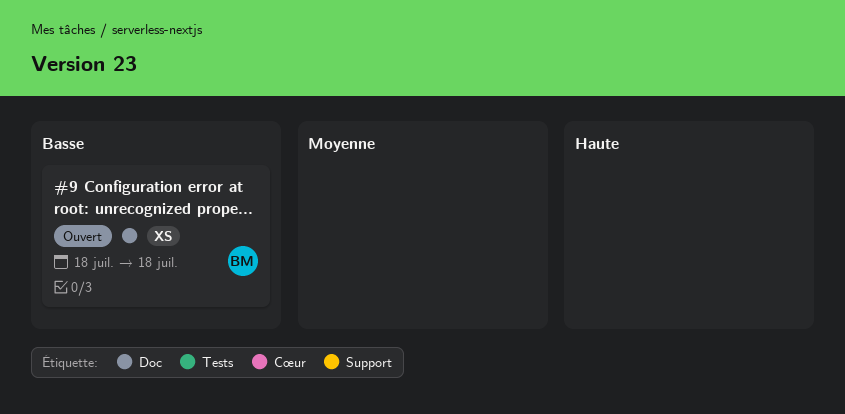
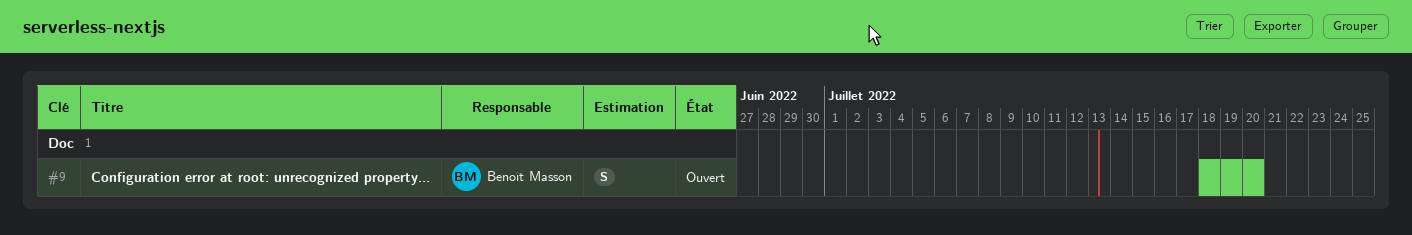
#9, estimate: XS -> S
#9, due: Jul 18 -> Jul 20

